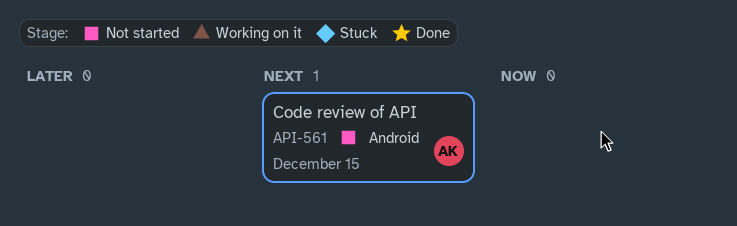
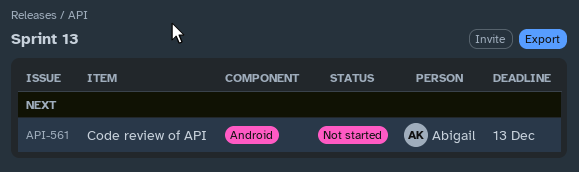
API-561, due: Dec 15 -> Dec 13

